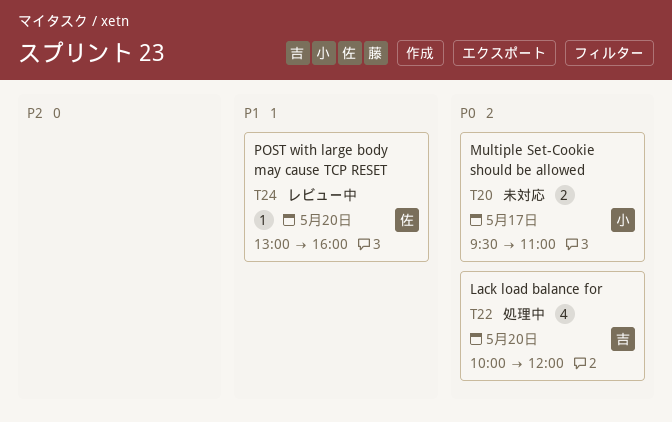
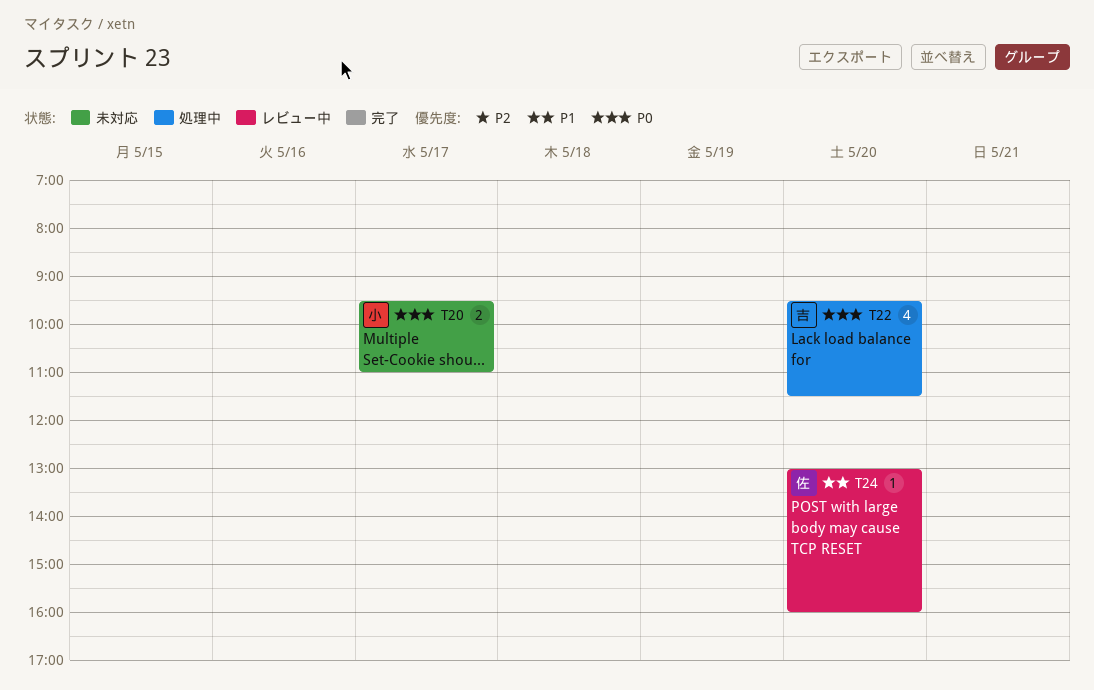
T22, begins: 10:00 -> 09:30
T22, ends: 12:00 -> 11:30

